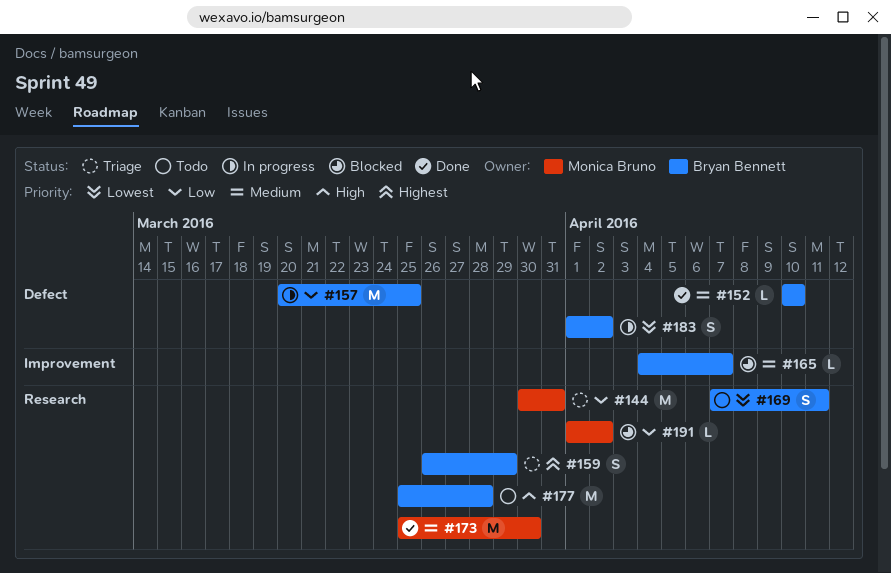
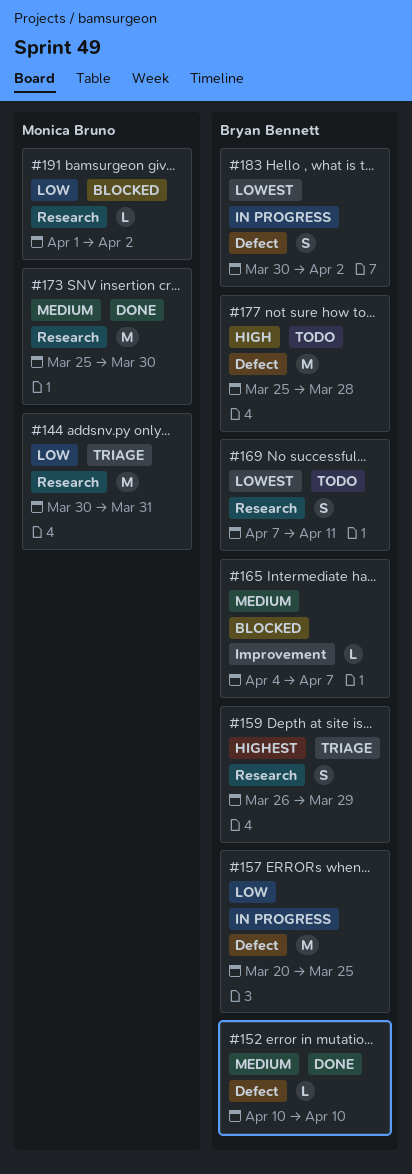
#177, label: Research -> Defect
#183, start: Apr 1 -> Mar 30

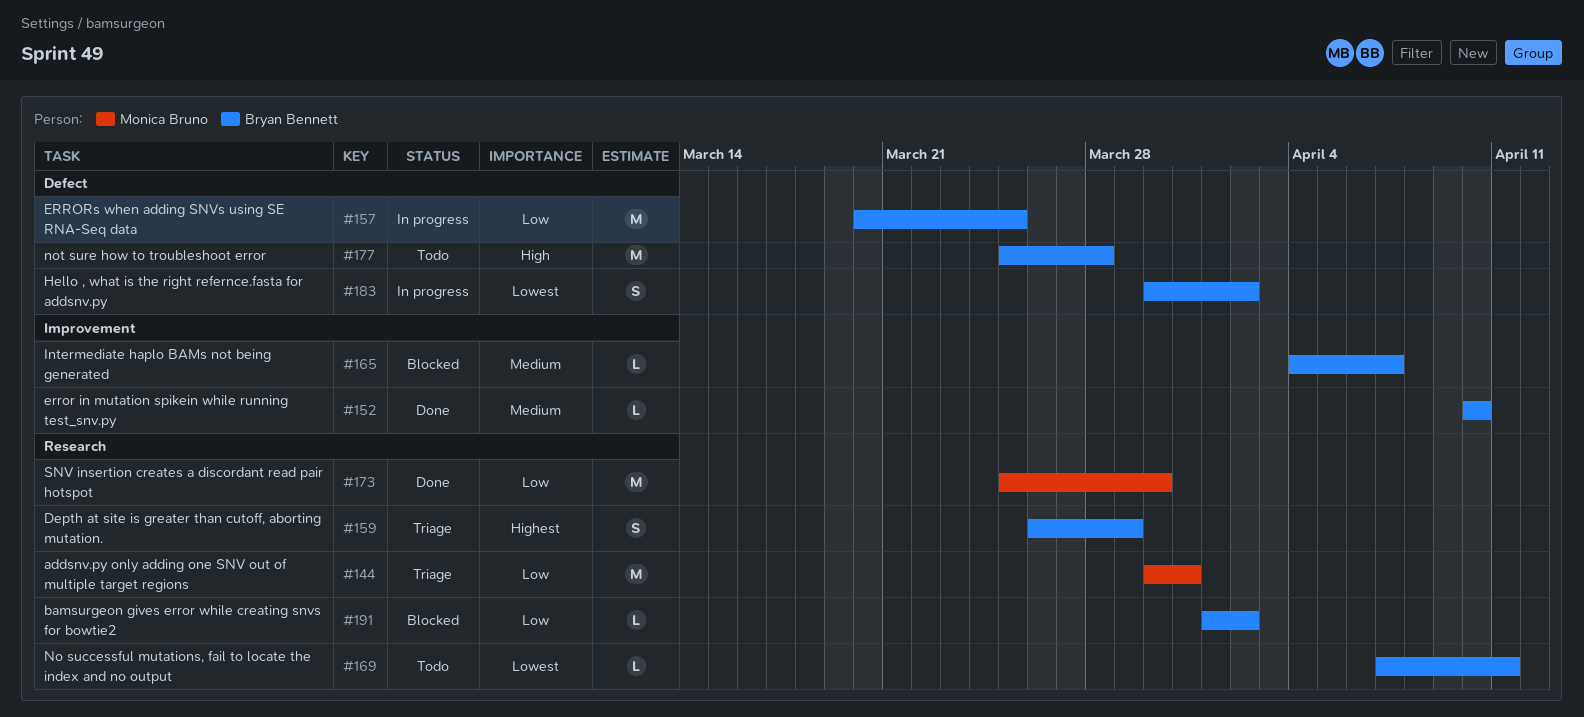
#152, label: Defect -> Improvement
#169, estimate: S -> L
#173, priority: Medium -> Low
#191, owner: Monica Bruno -> Bryan Bennett

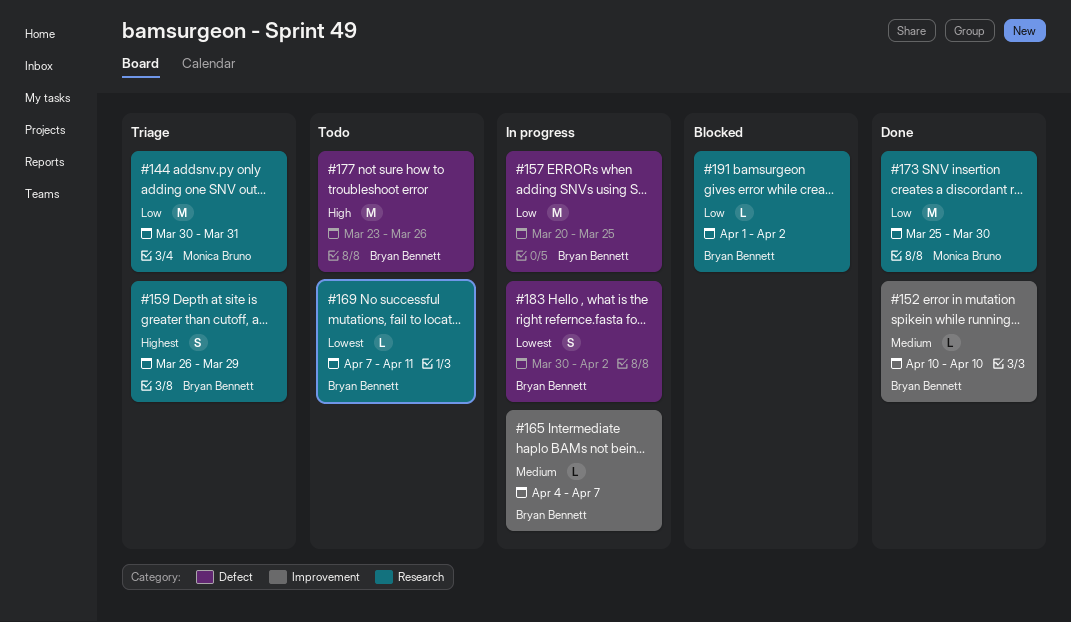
#165, status: Blocked -> In progress
#177, start: Mar 25 -> Mar 23
#177, due: Mar 28 -> Mar 26

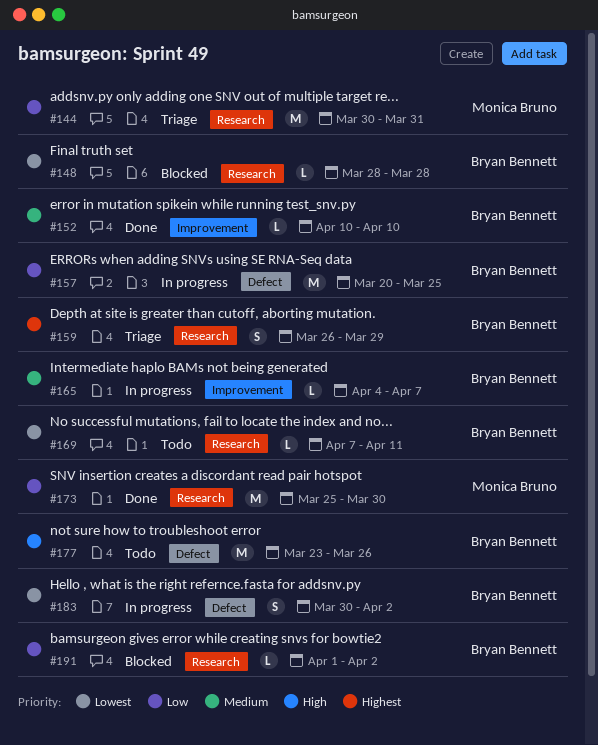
#148: none -> present

